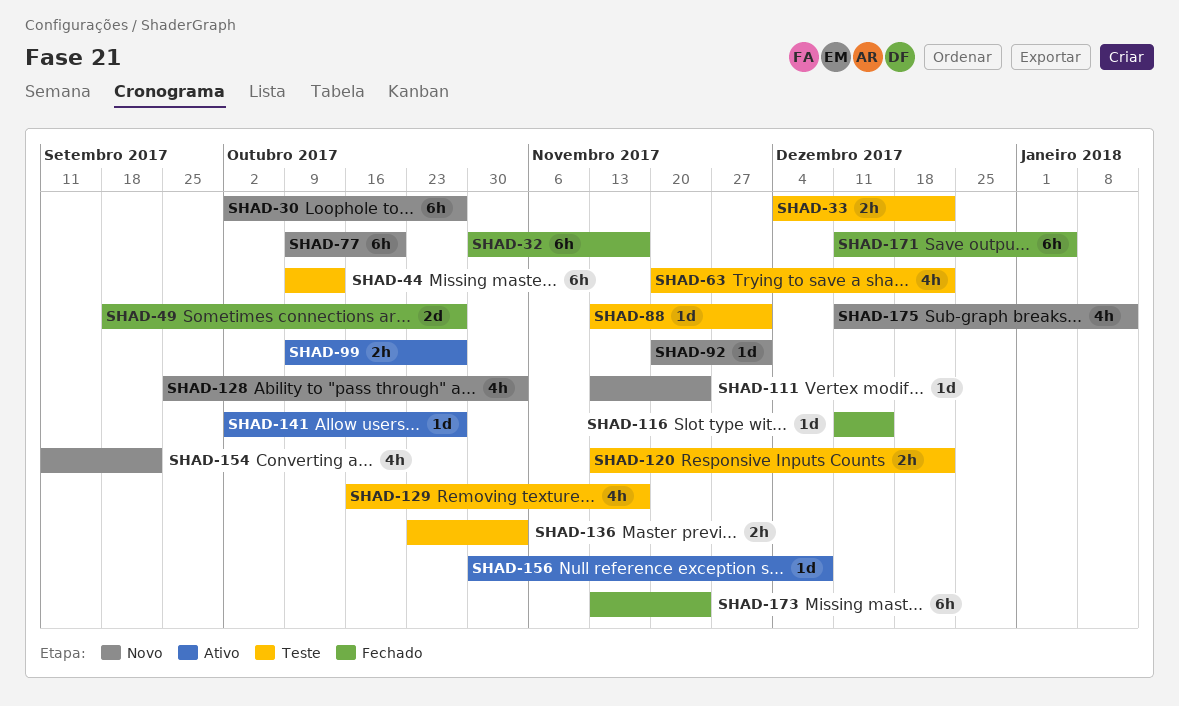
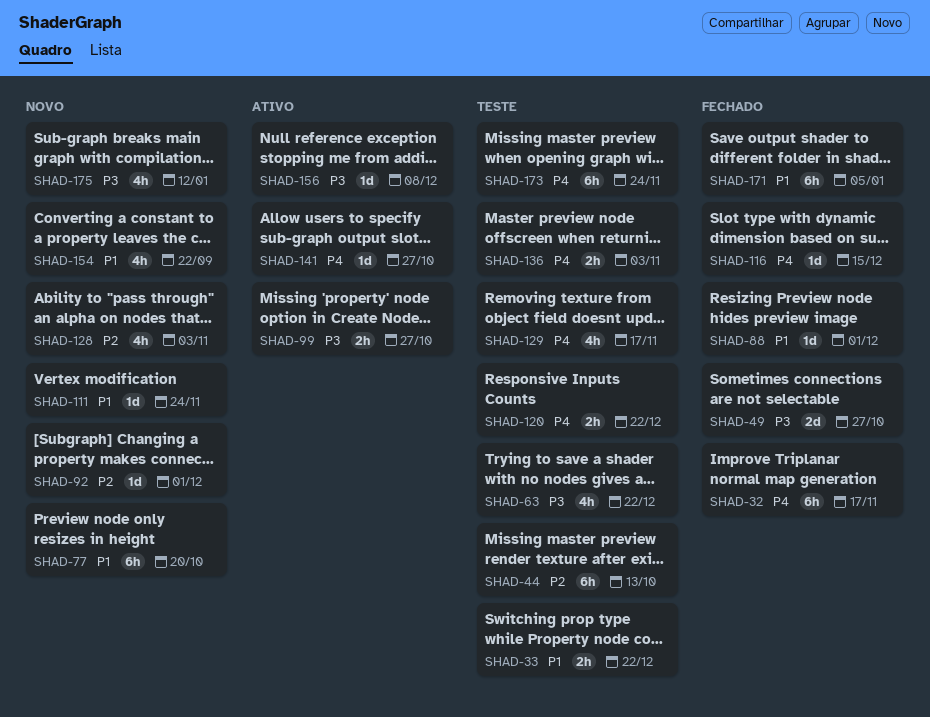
SHAD-30: present -> none
SHAD-88, status: Teste -> Fechado
SHAD-173, status: Fechado -> Teste

